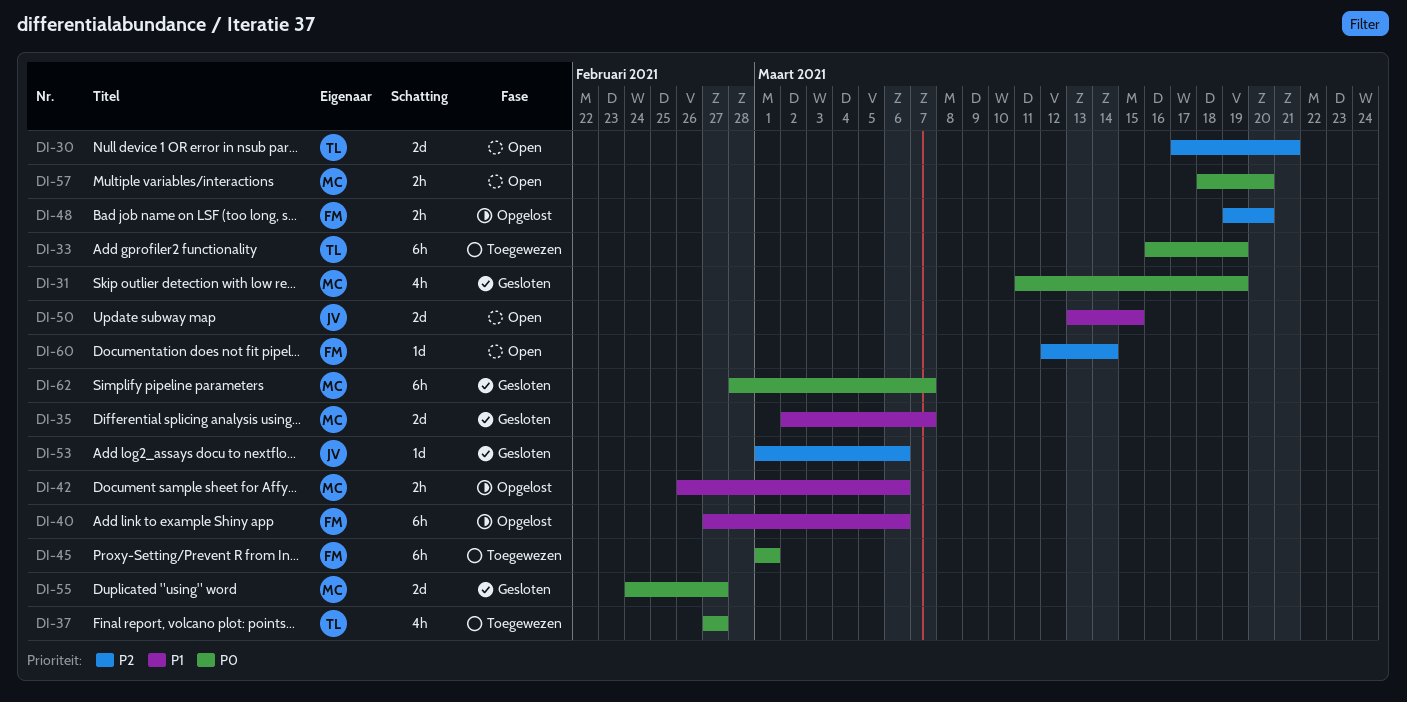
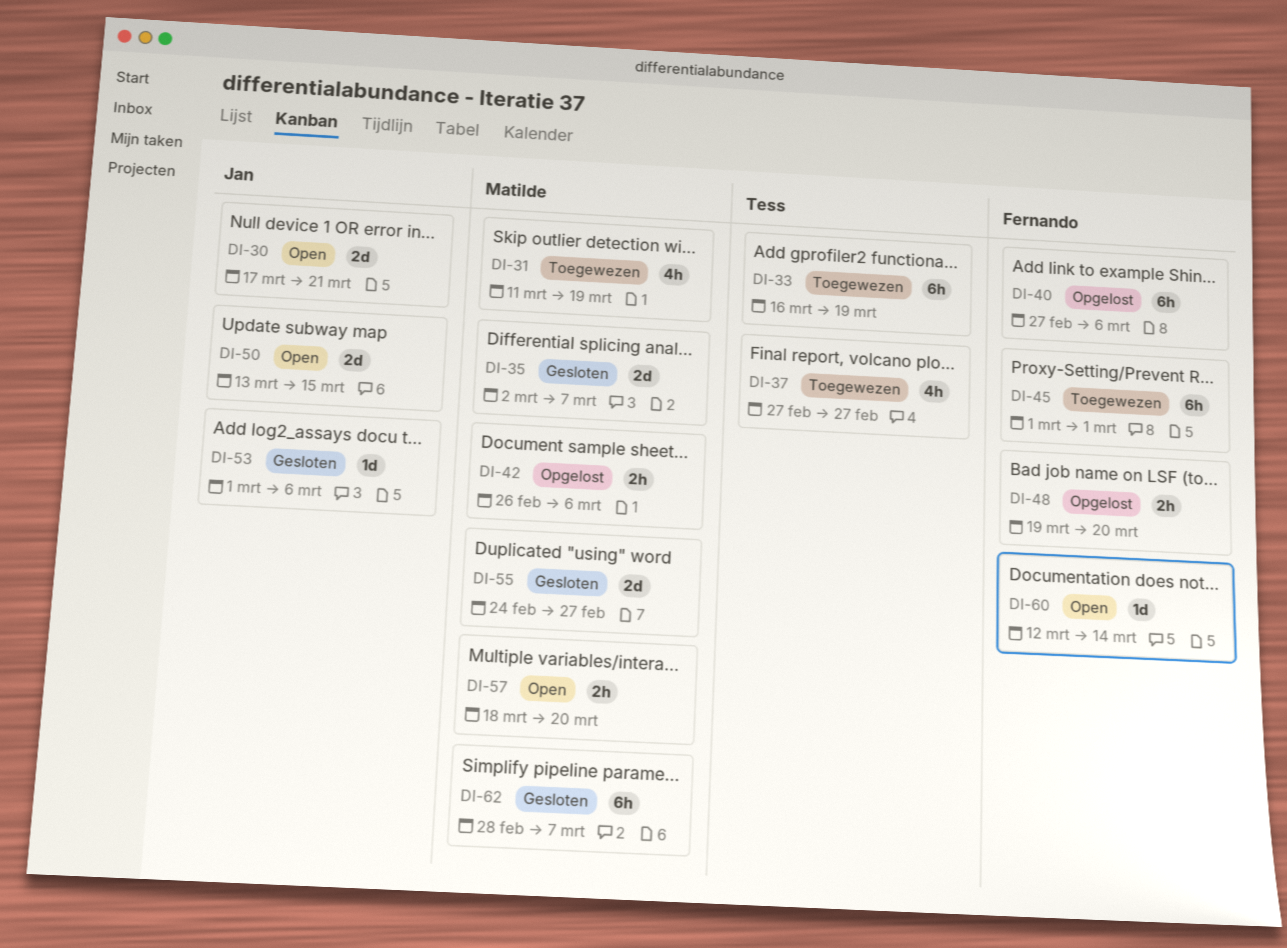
DI-30, owner: Tess -> Jan
DI-31, status: Gesloten -> Toegewezen

